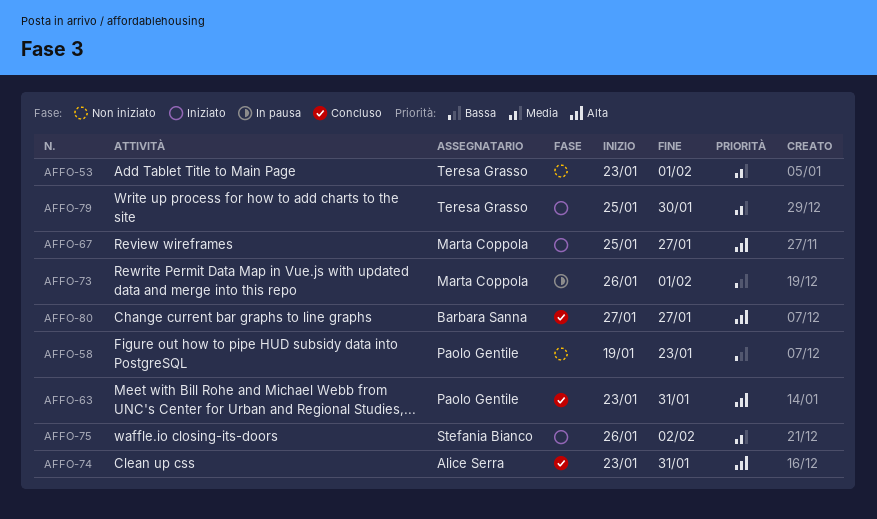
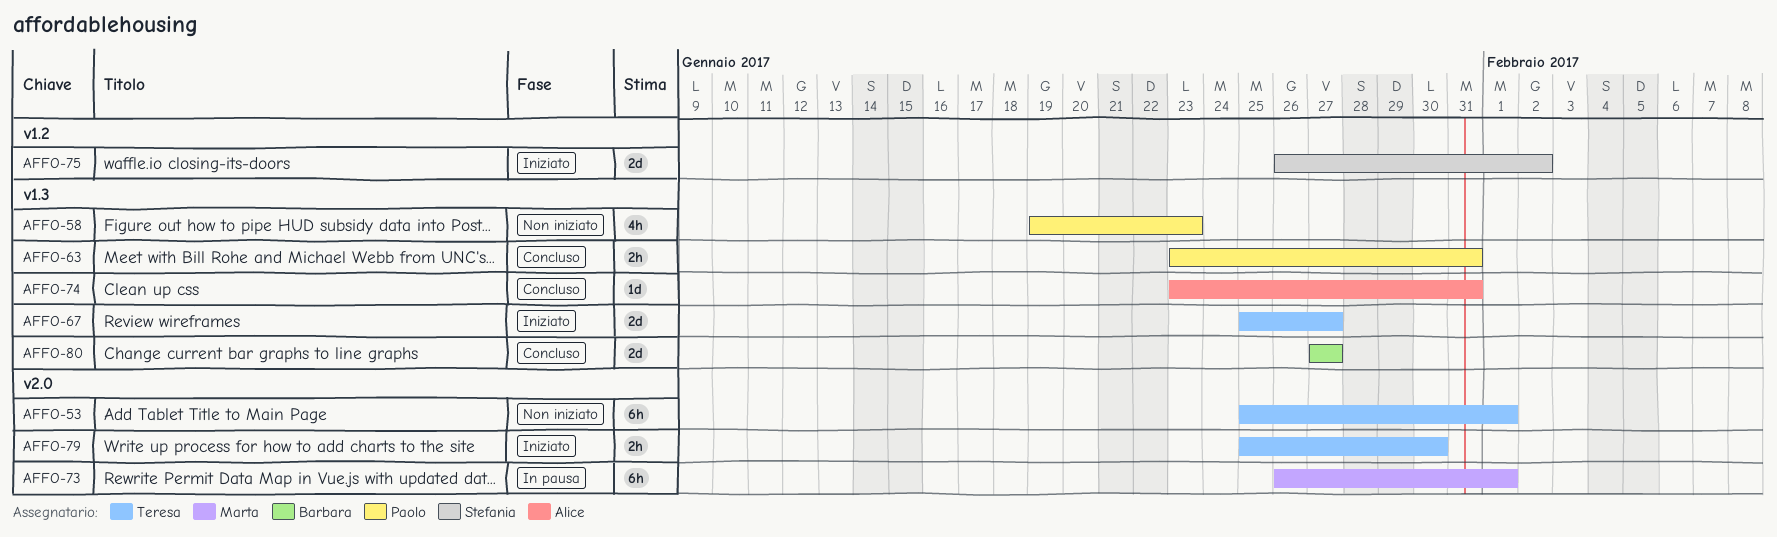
AFFO-53, start: Jan 23 -> Jan 25
AFFO-67, owner: Marta Coppola -> Teresa Grasso

